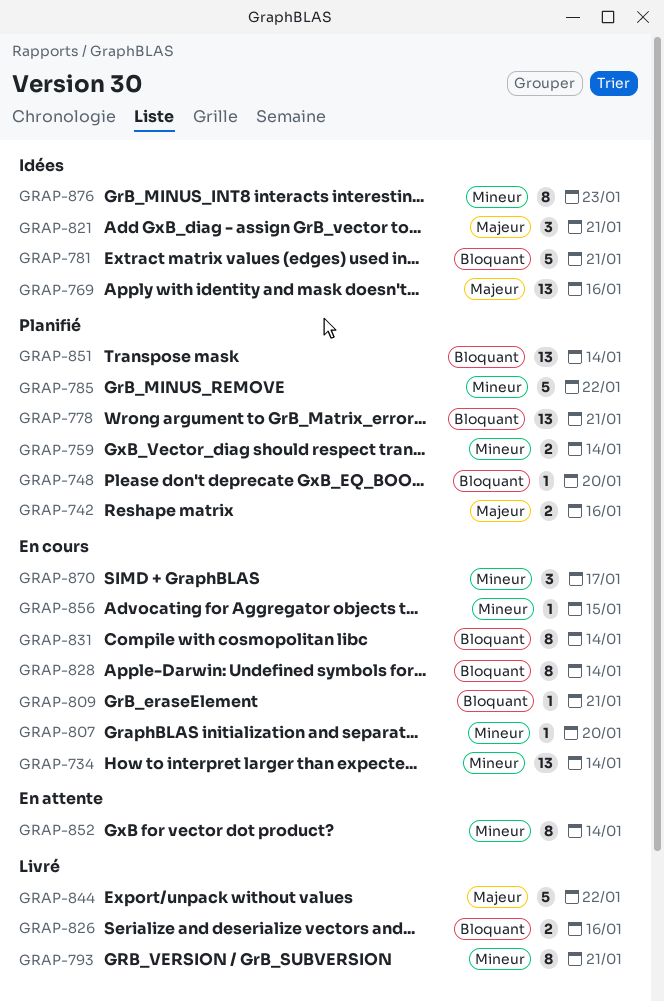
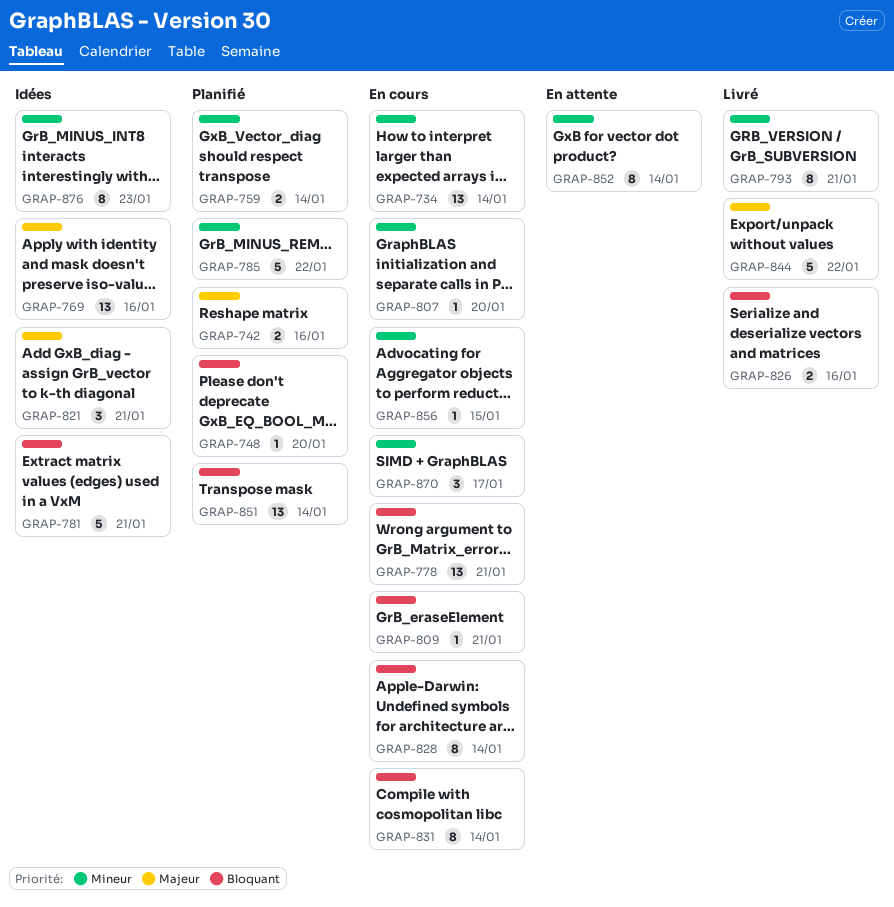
GRAP-778, status: Planifié -> En cours

